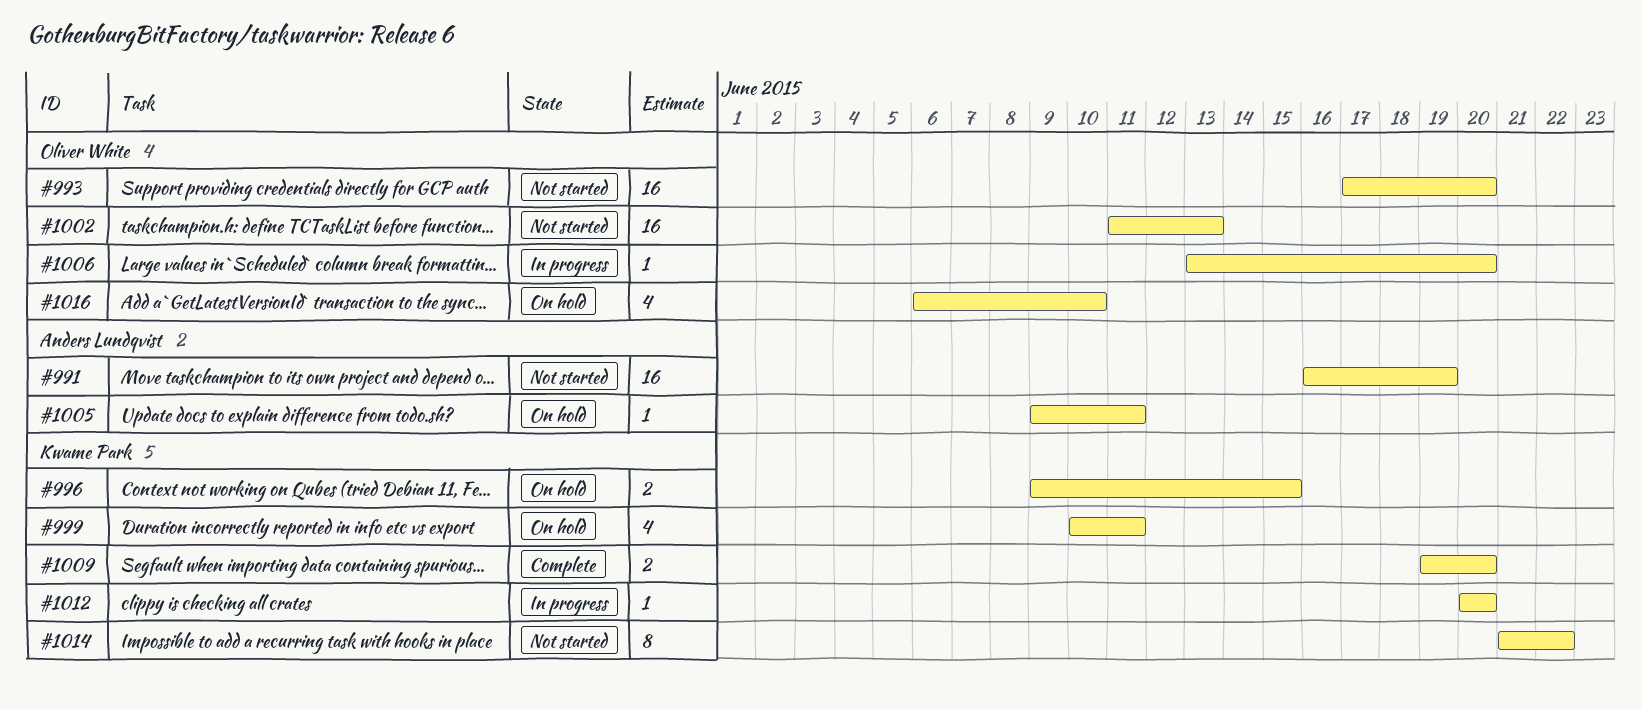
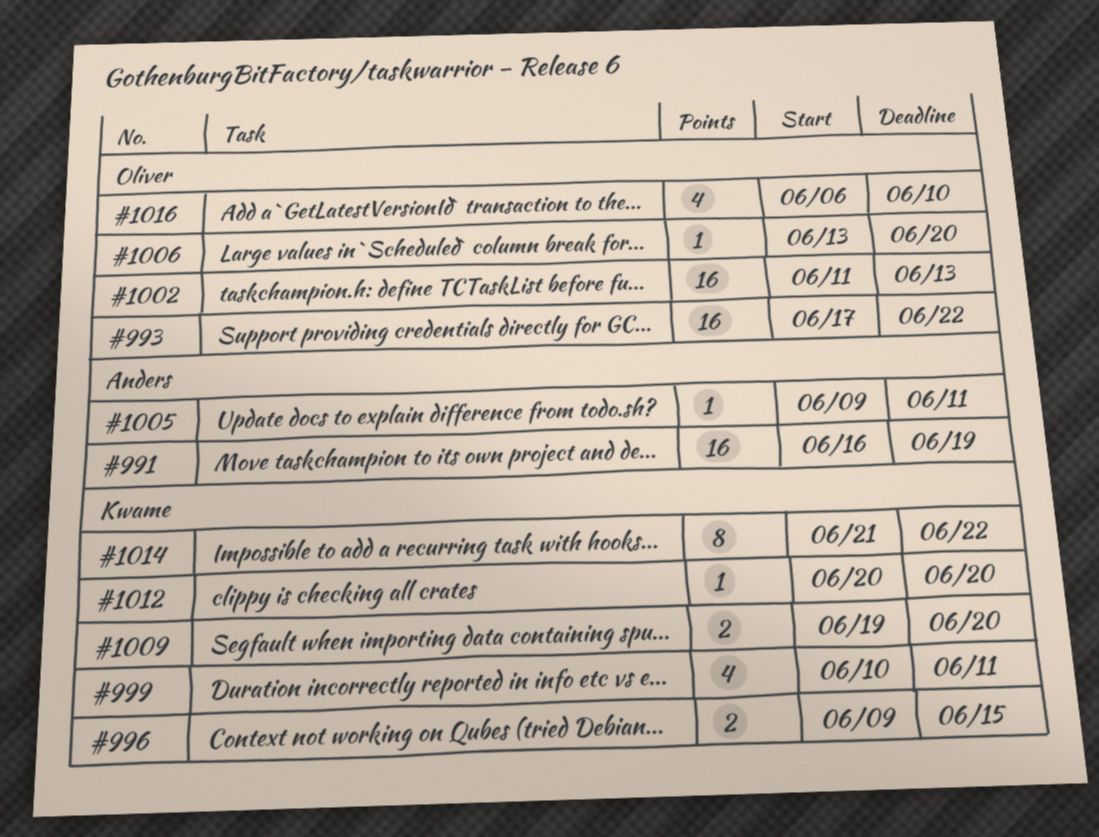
#993, due: Jun 20 -> Jun 22

